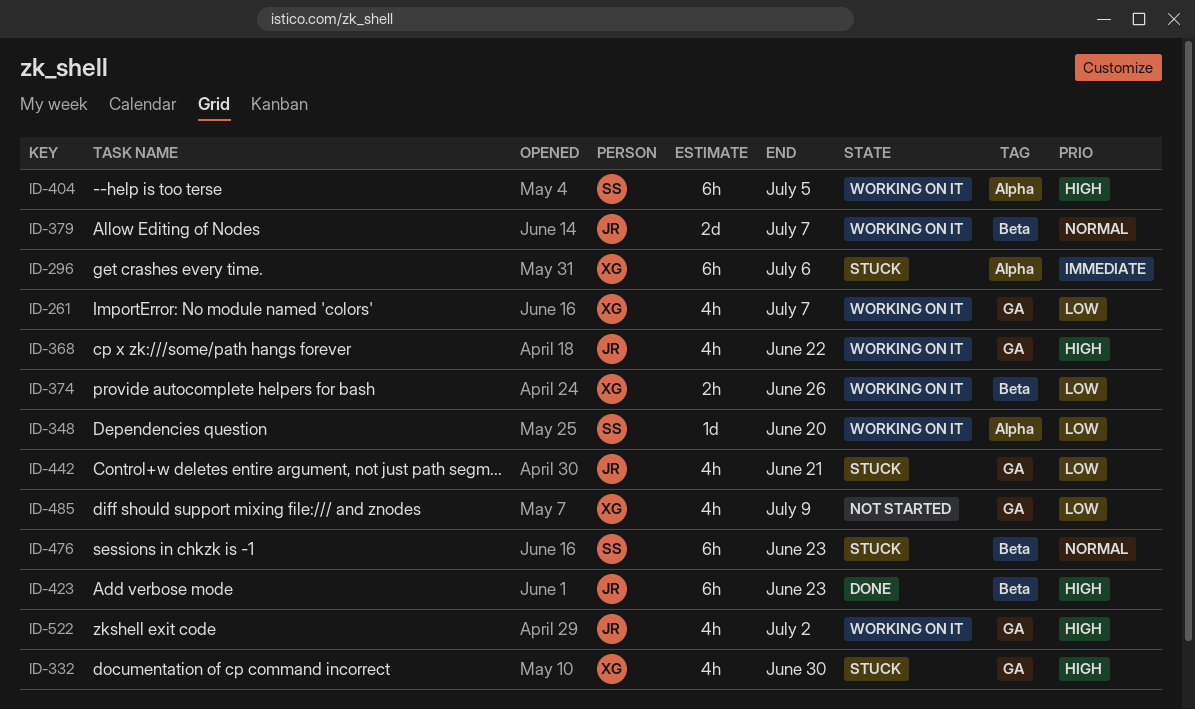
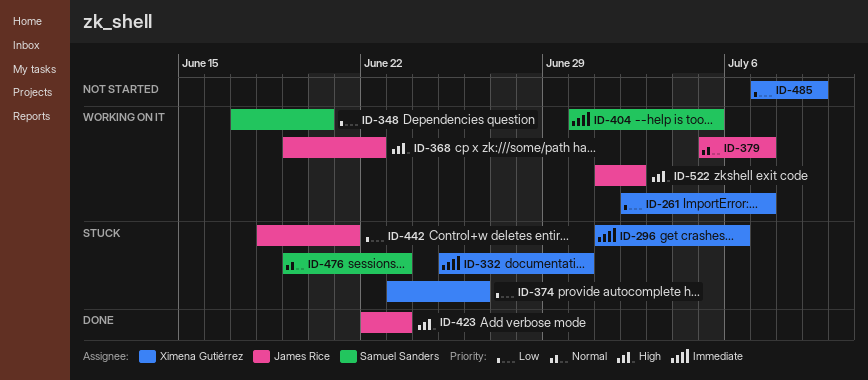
ID-332, priority: High -> Immediate
ID-374, status: Working on it -> Stuck
ID-404, priority: High -> Immediate

